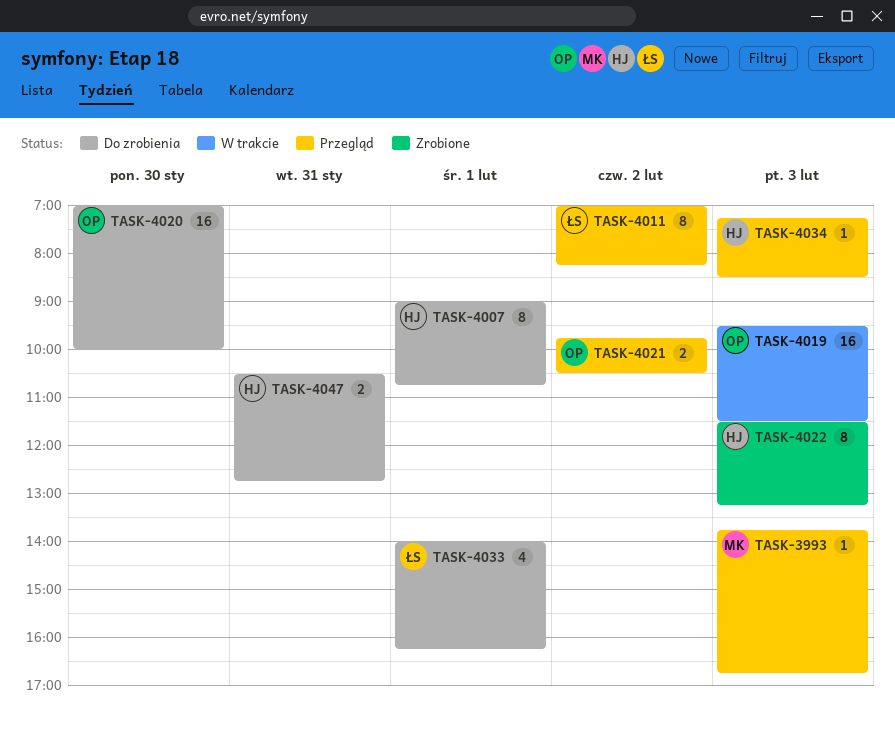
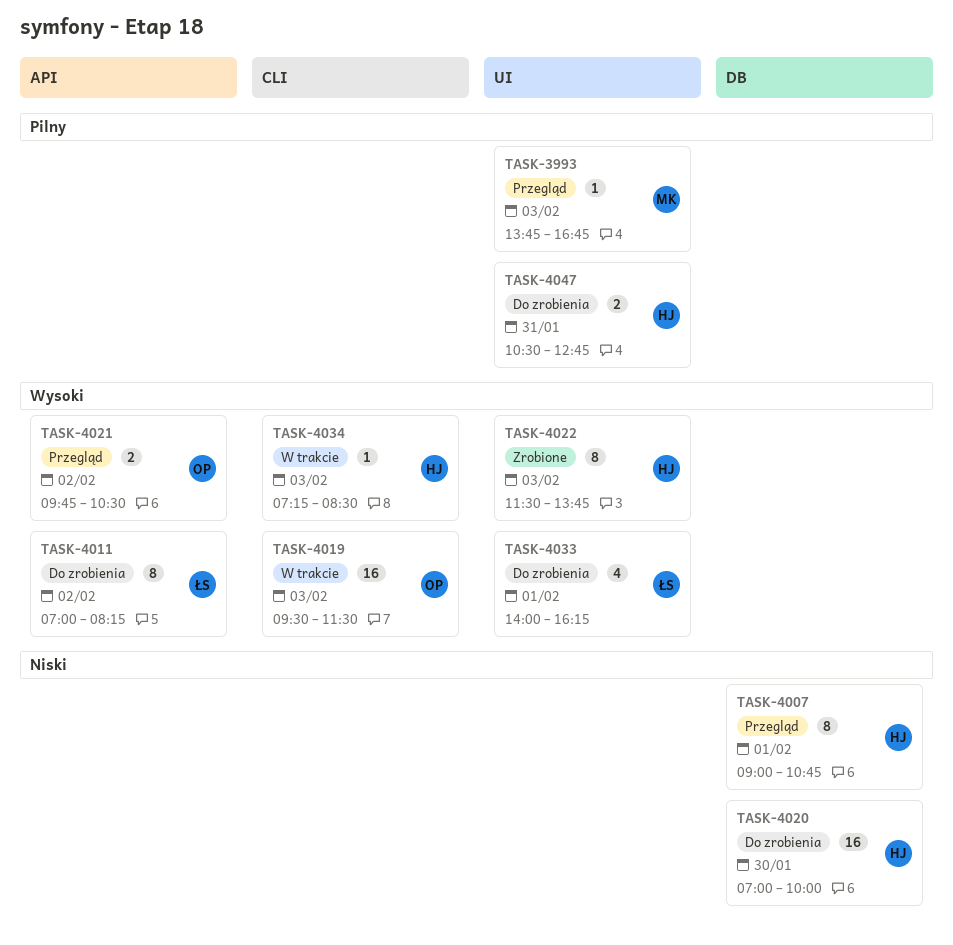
TASK-4007, status: Do zrobienia -> Przegląd
TASK-4011, status: Przegląd -> Do zrobienia
TASK-4020, owner: OP -> HJ
TASK-4022, ends: 13:15 -> 13:45
TASK-4034, status: Przegląd -> W trakcie

